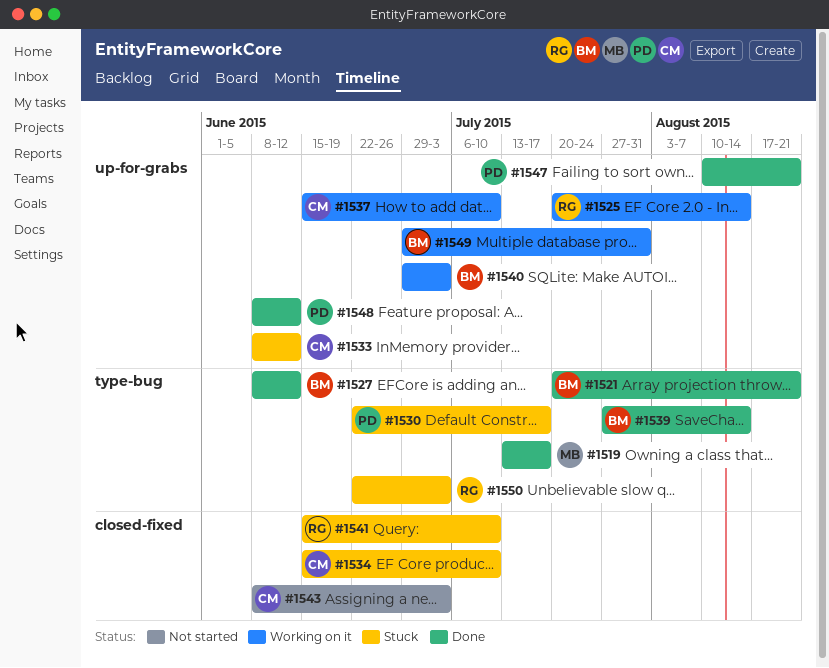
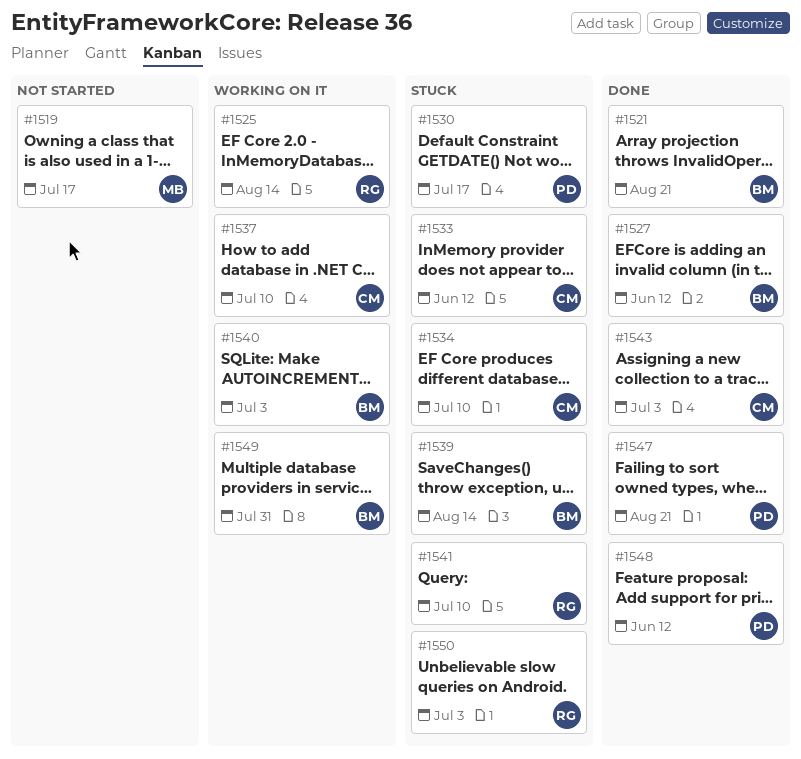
#1519, status: Done -> Not started
#1539, status: Done -> Stuck
#1543, status: Not started -> Done

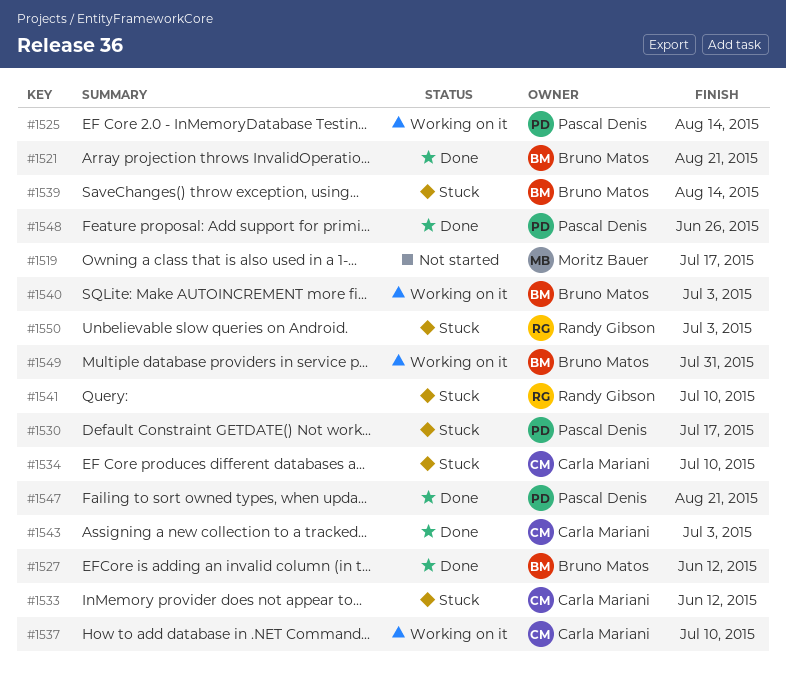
#1525, owner: Randy Gibson -> Pascal Denis
#1548, due: Jun 12 -> Jun 26

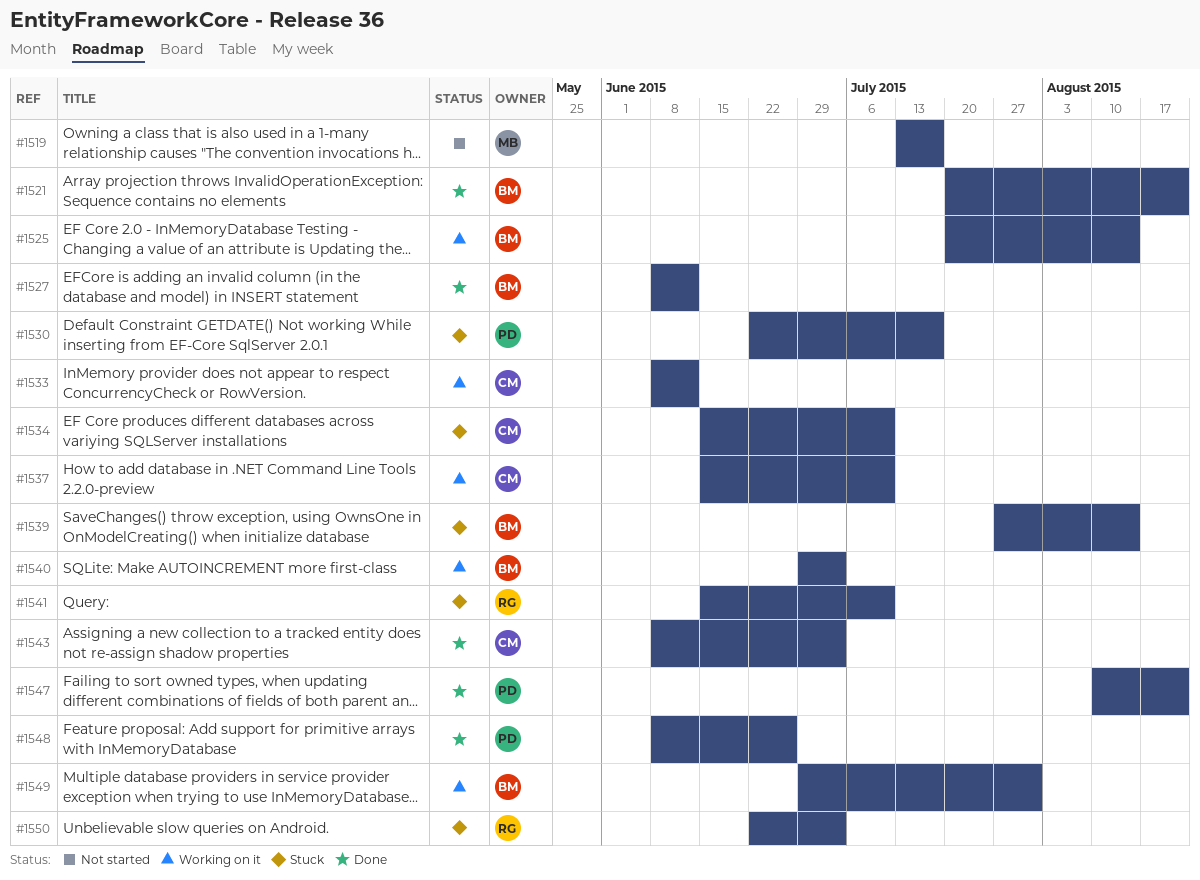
#1525, owner: Pascal Denis -> Bruno Matos
#1533, status: Stuck -> Working on it

